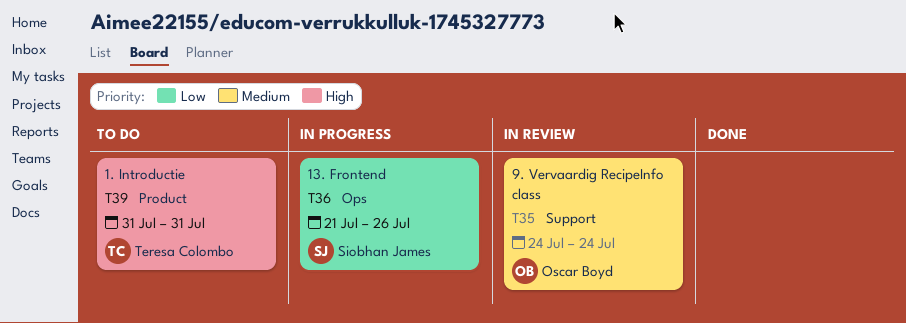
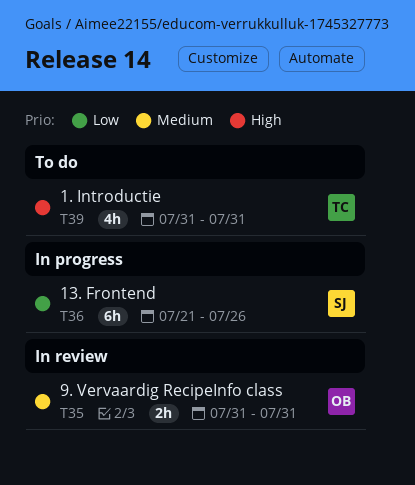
T35, start: Jul 24 -> Jul 31
T35, due: Jul 24 -> Jul 31

